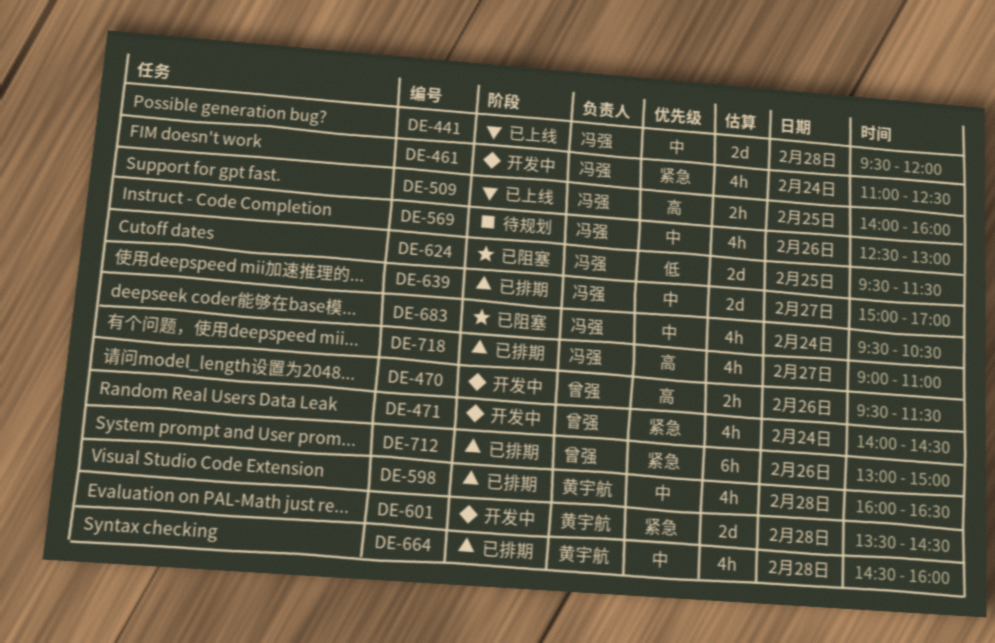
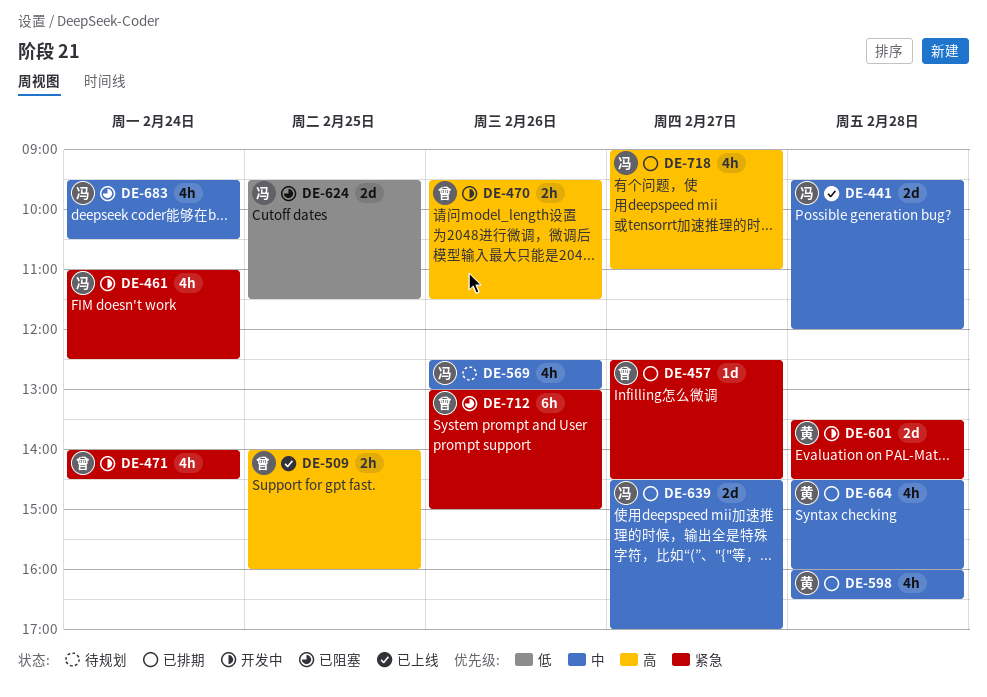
DE-457: none -> present
DE-509, owner: 冯强 -> 曾强
DE-639, begins: 15:00 -> 14:30
DE-712, status: 已排期 -> 已阻塞

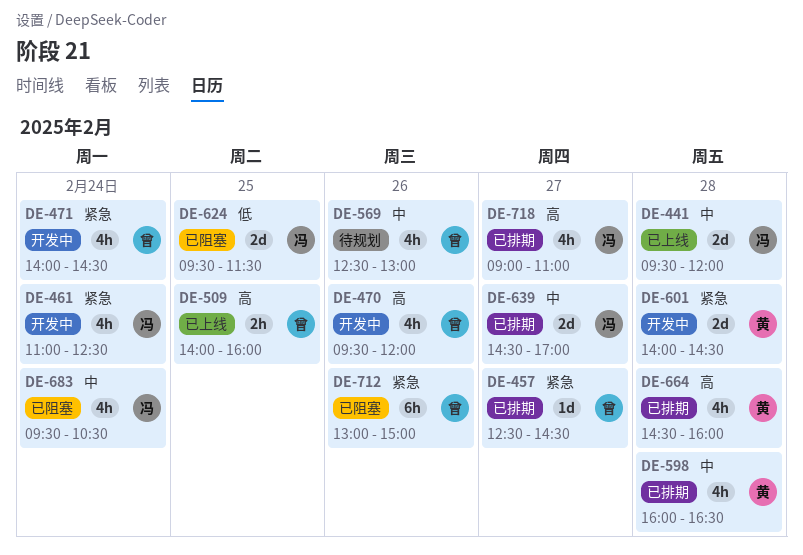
DE-470, estimate: 2h -> 4h
DE-470, ends: 11:30 -> 12:00
DE-569, owner: 冯 -> 曾
DE-601, begins: 13:30 -> 14:00
DE-664, priority: 中 -> 高

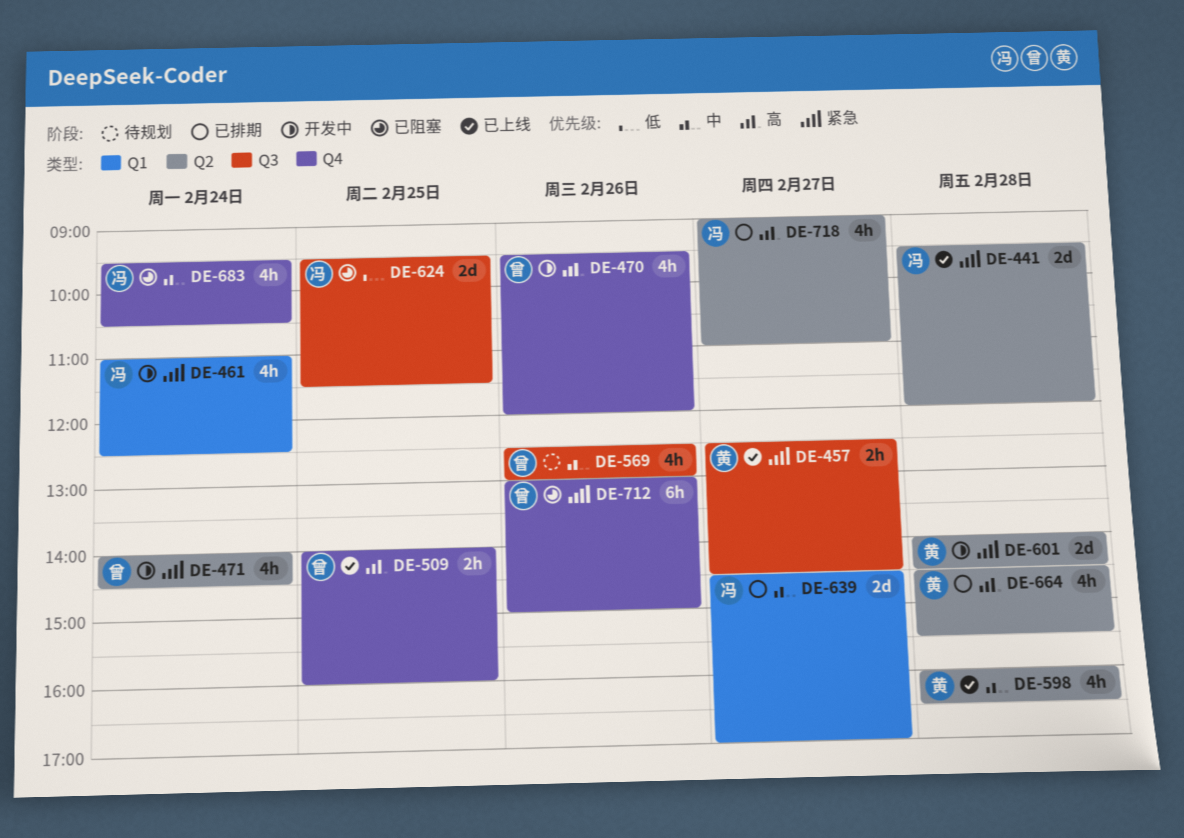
DE-441, priority: 中 -> 紧急
DE-457, status: 已排期 -> 已上线
DE-457, owner: 曾 -> 黄
DE-457, estimate: 1d -> 2h
DE-598, status: 已排期 -> 已上线
DE-664, ends: 16:00 -> 15:30

